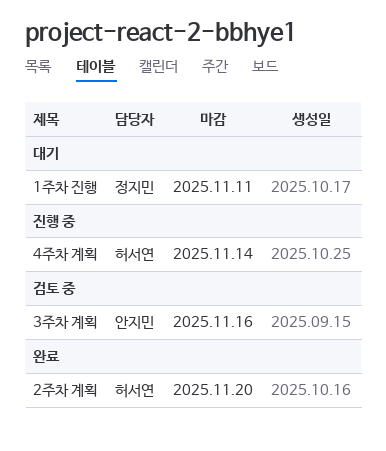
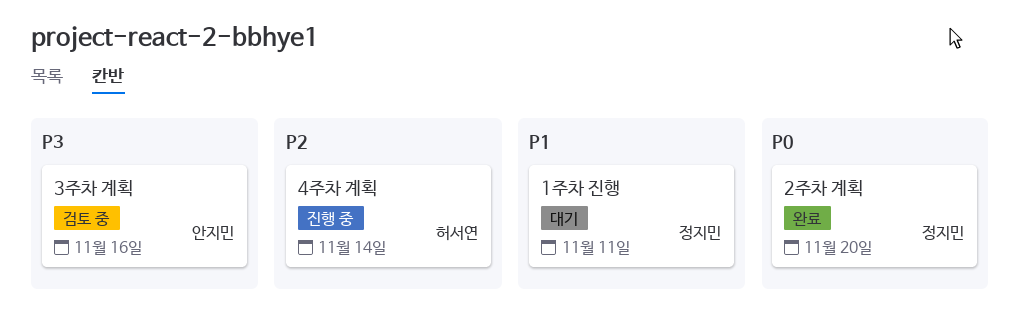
2주차 계획, owner: 허서연 -> 정지민

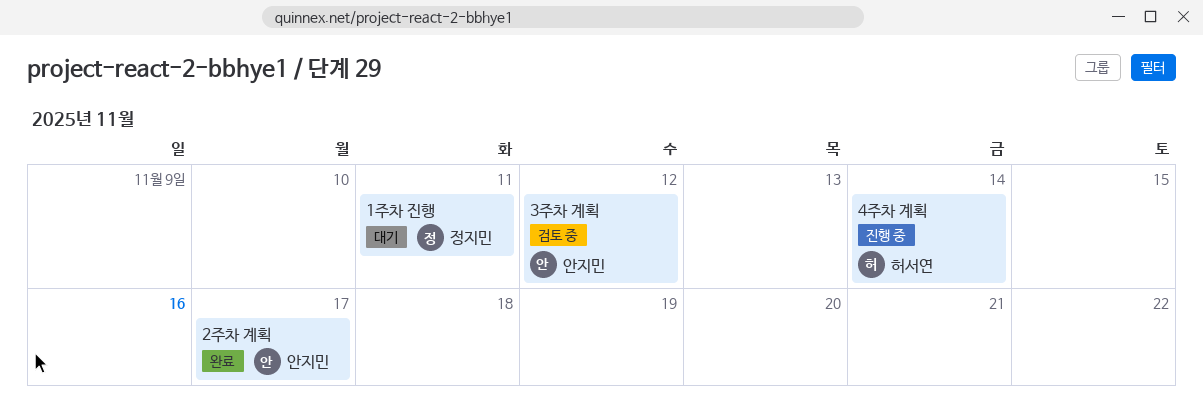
2주차 계획, owner: 정지민 -> 안지민
2주차 계획, due: Nov 20 -> Nov 17
3주차 계획, due: Nov 16 -> Nov 12

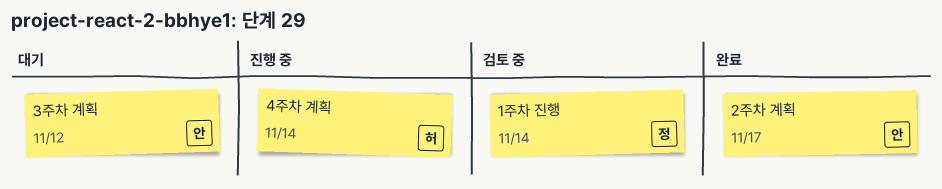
1주차 진행, status: 대기 -> 검토 중
1주차 진행, due: Nov 11 -> Nov 14
3주차 계획, status: 검토 중 -> 대기

